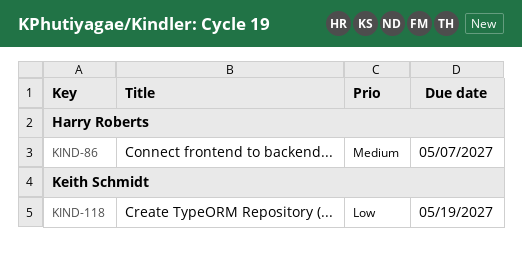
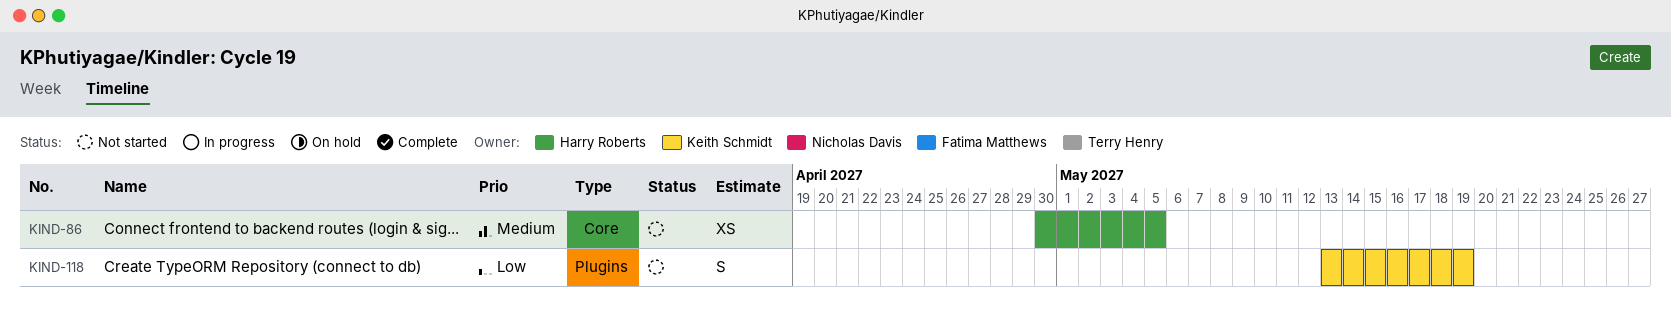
KIND-86, due: May 7 -> May 5

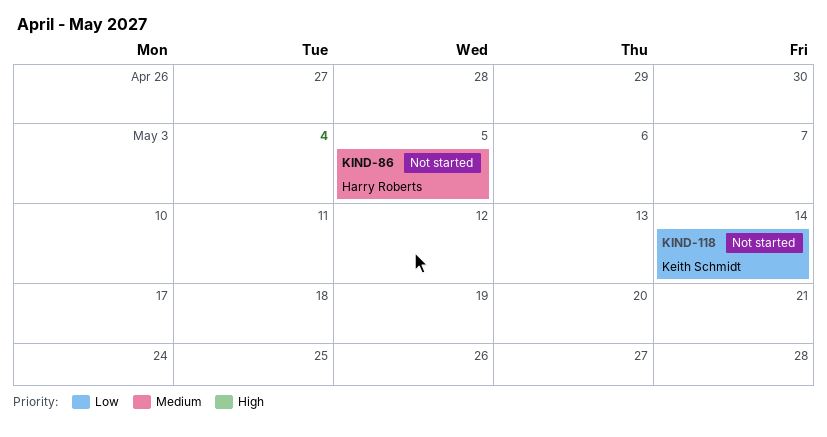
KIND-118, due: May 19 -> May 14

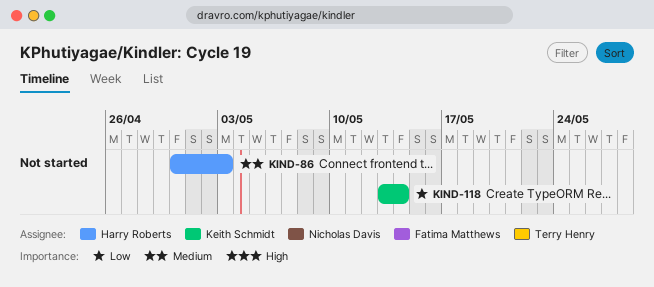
KIND-86, due: May 5 -> May 3

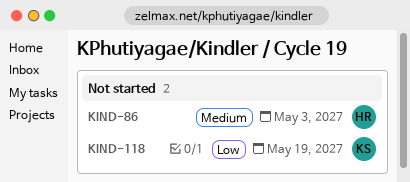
KIND-118, due: May 14 -> May 19

